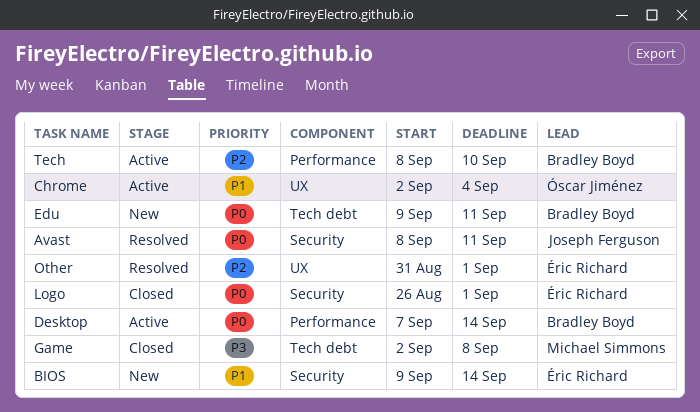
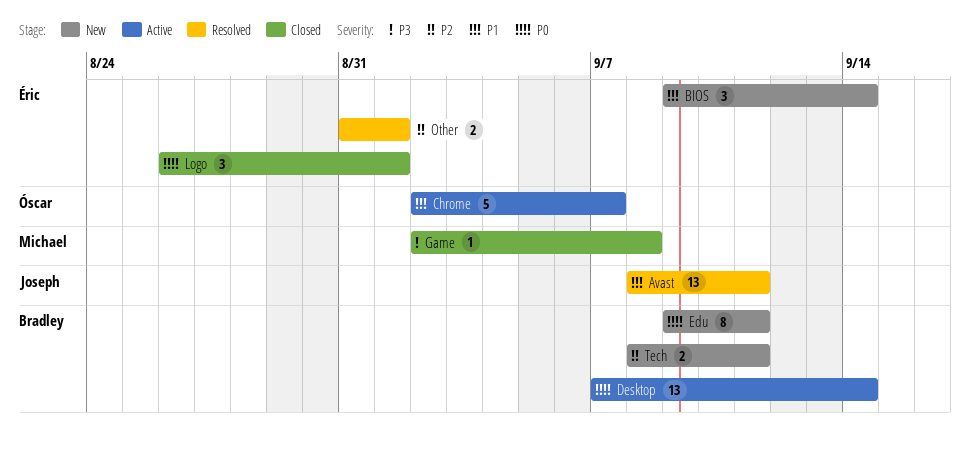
Avast, priority: P0 -> P1
Chrome, due: Sep 4 -> Sep 7
Tech, status: Active -> New
Tech, due: Sep 10 -> Sep 11

